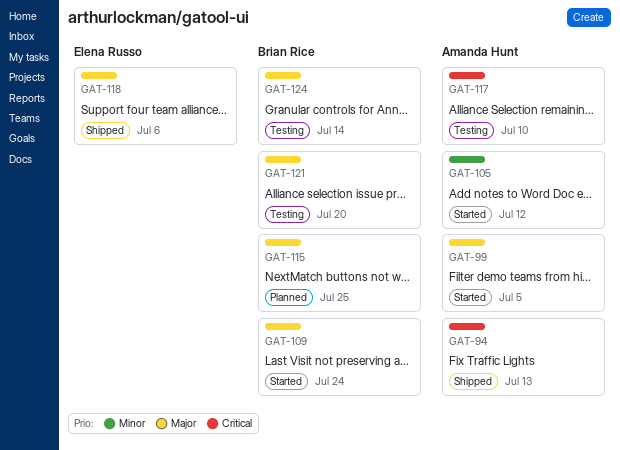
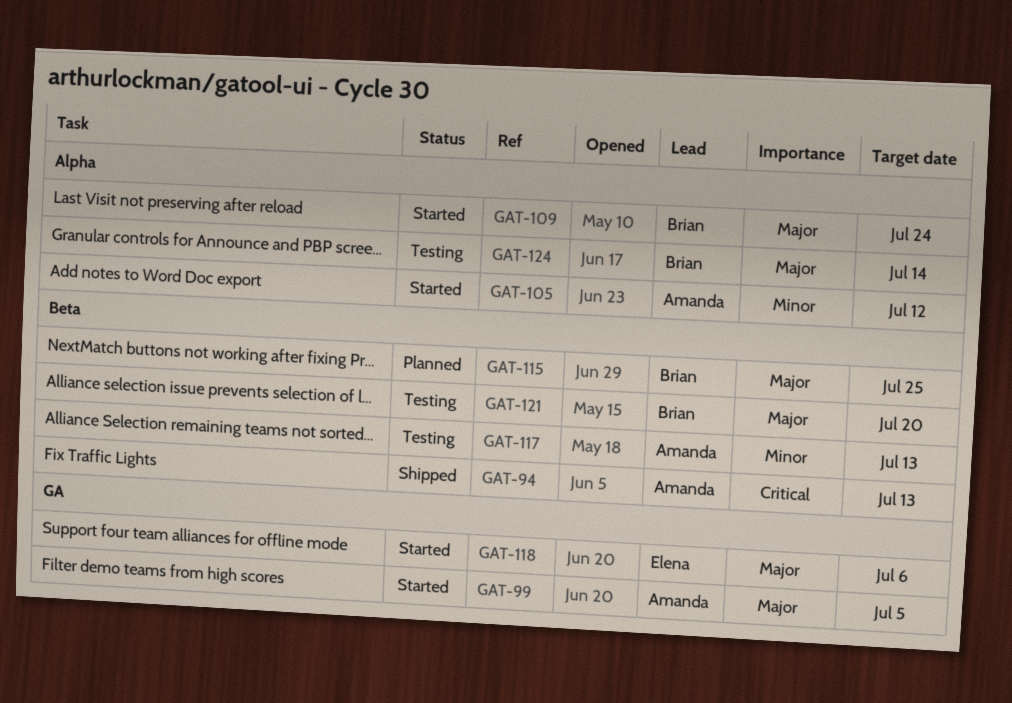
GAT-117, priority: Critical -> Minor
GAT-117, due: Jul 10 -> Jul 13
GAT-118, status: Shipped -> Started

